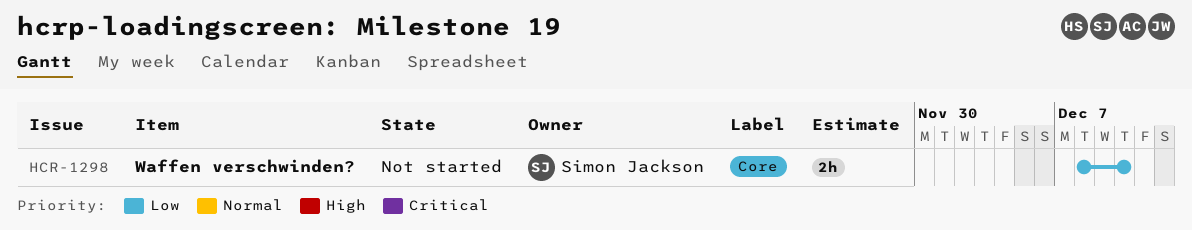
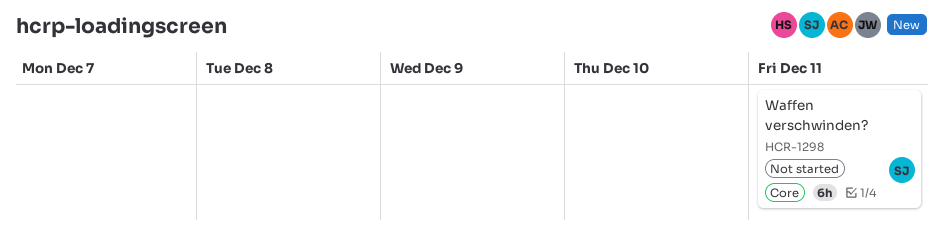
HCR-1298, estimate: 2h -> 6h
HCR-1298, due: Dec 10 -> Dec 11

